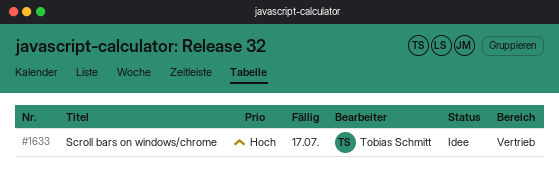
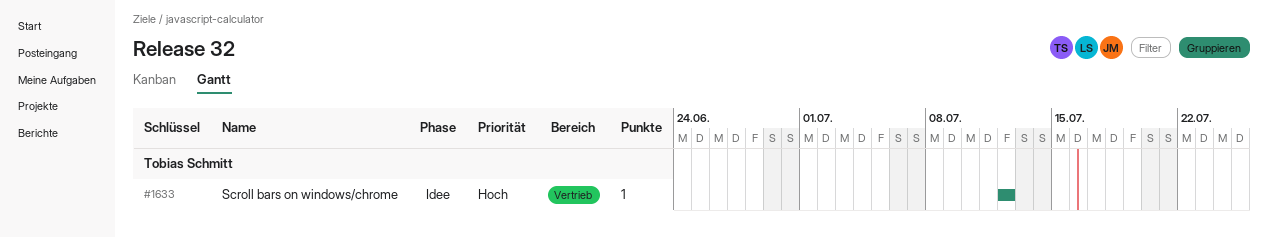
#1633, due: Jul 17 -> Jul 12

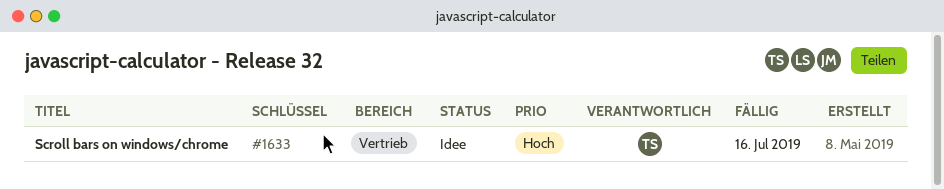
#1633, due: Jul 12 -> Jul 16

